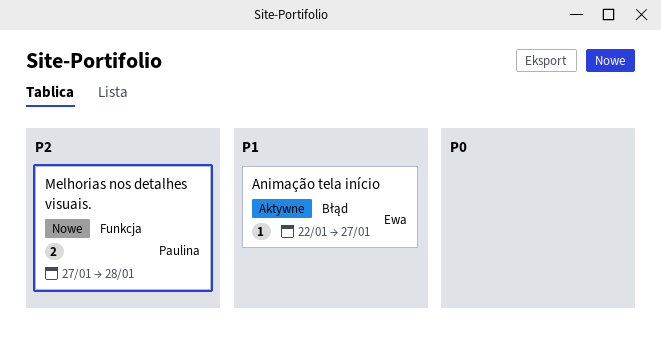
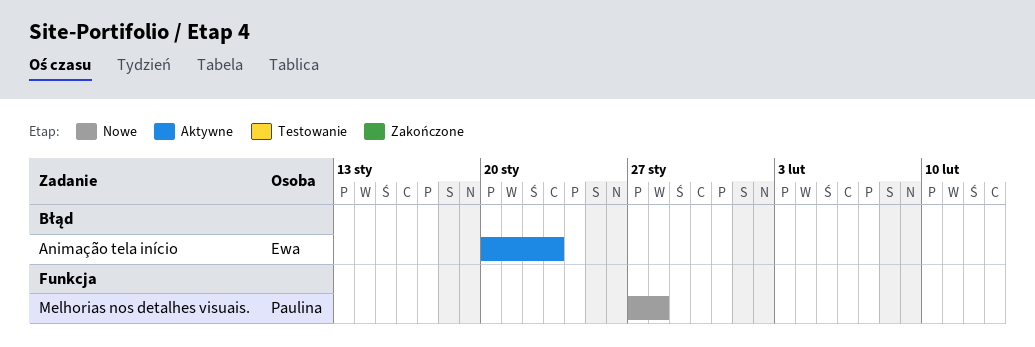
Animação tela início, start: Jan 22 -> Jan 20
Animação tela início, due: Jan 27 -> Jan 23

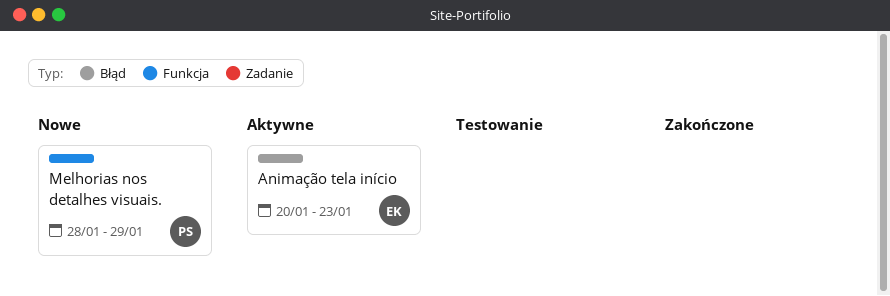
Melhorias nos detalhes visuais., start: Jan 27 -> Jan 28
Melhorias nos detalhes visuais., due: Jan 28 -> Jan 29

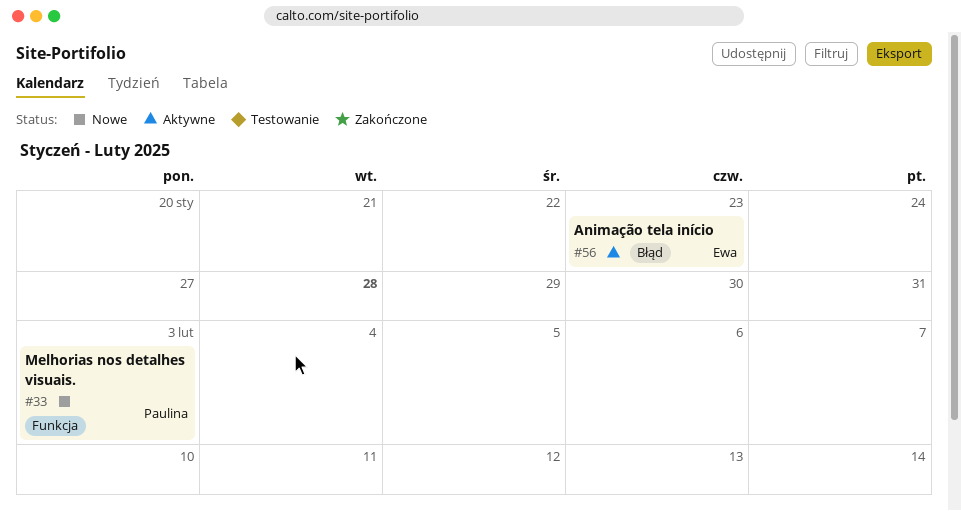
Melhorias nos detalhes visuais., due: Jan 29 -> Feb 3

